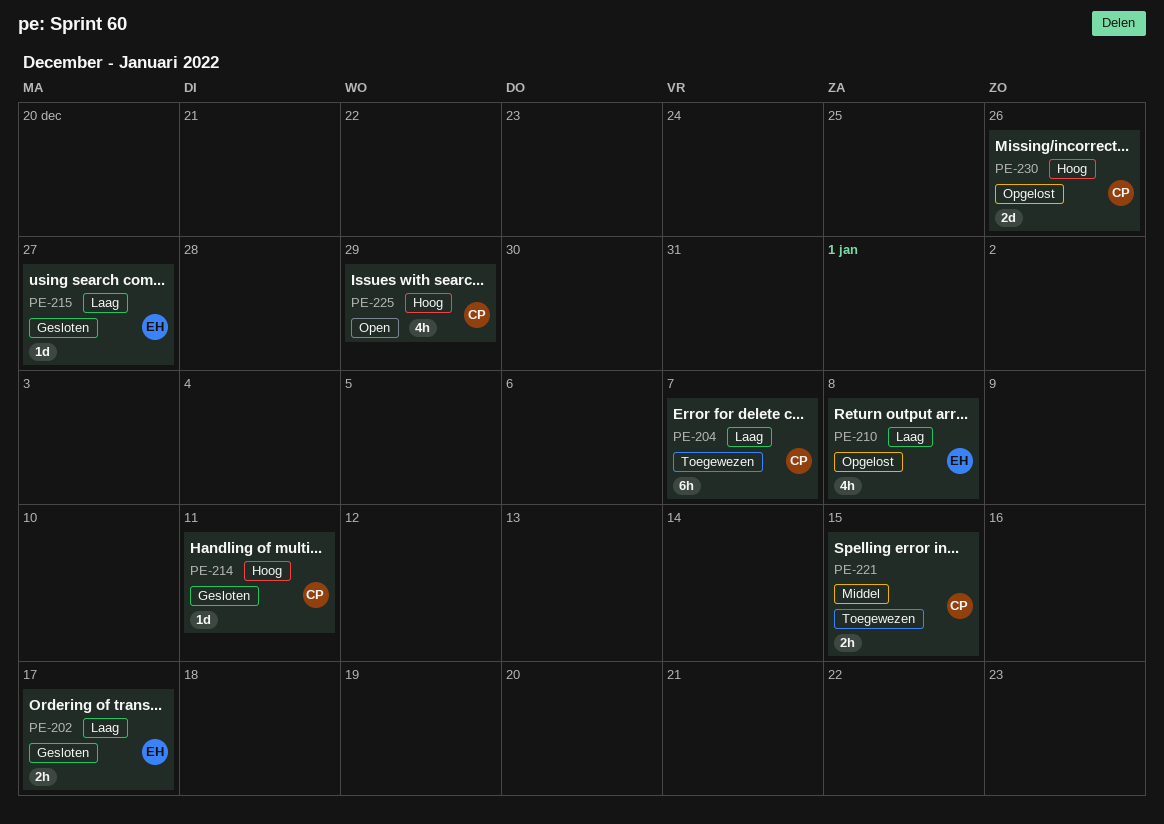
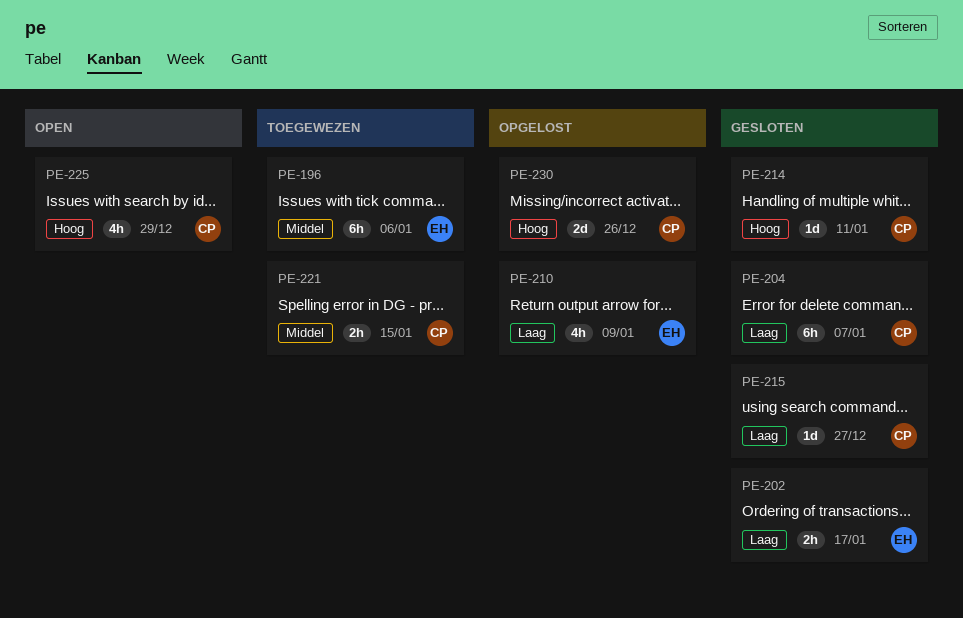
PE-196: none -> present
PE-204, status: Toegewezen -> Gesloten
PE-210, due: Jan 8 -> Jan 9
PE-215, owner: EH -> CP

